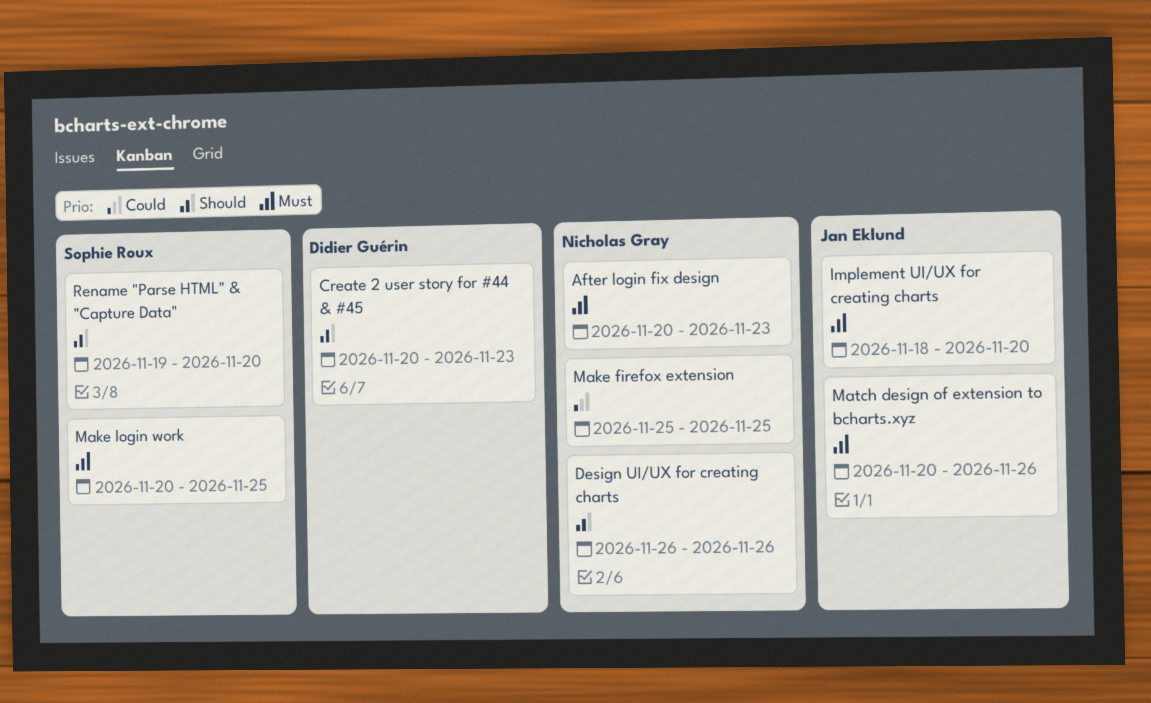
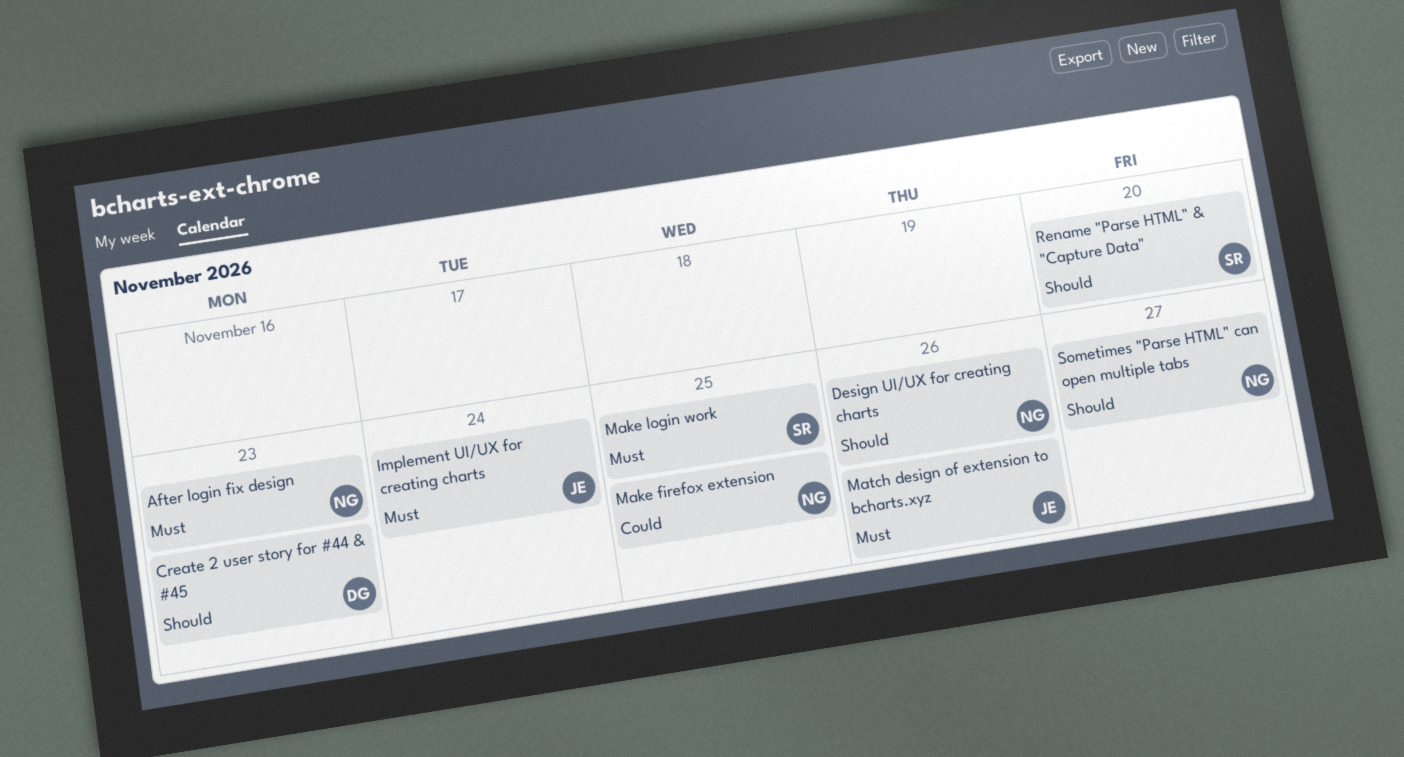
Implement UI/UX for creating charts, due: Nov 20 -> Nov 24
Sometimes "Parse HTML" can open multiple tabs: none -> present

